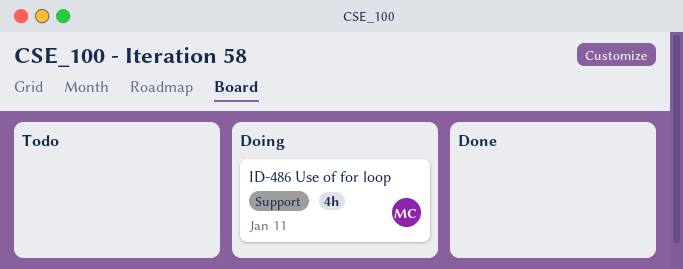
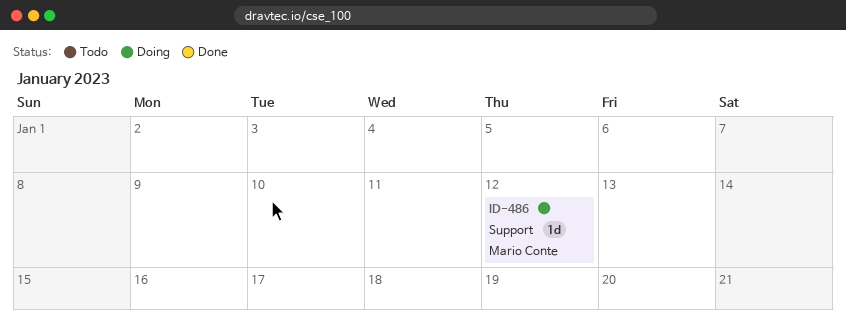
ID-486, estimate: 4h -> 1d
ID-486, due: Jan 11 -> Jan 12

